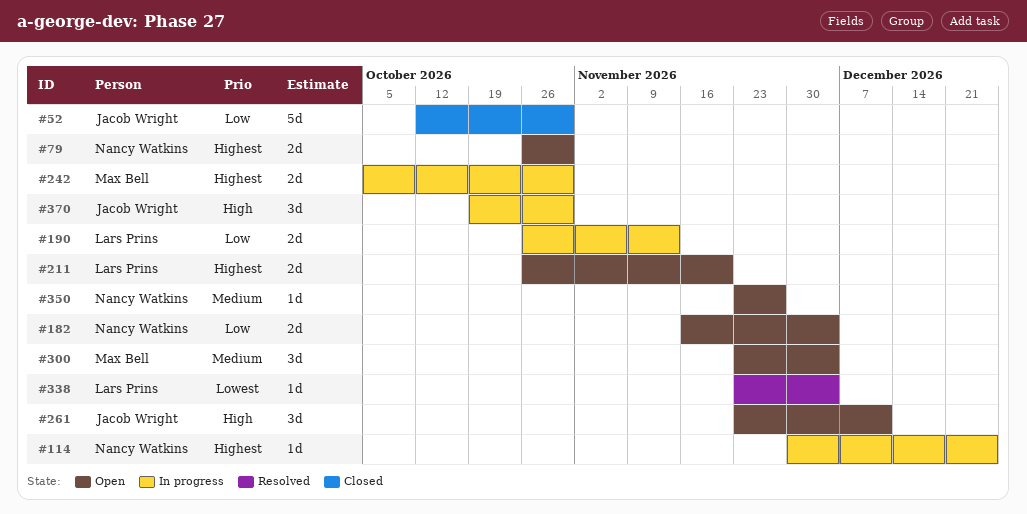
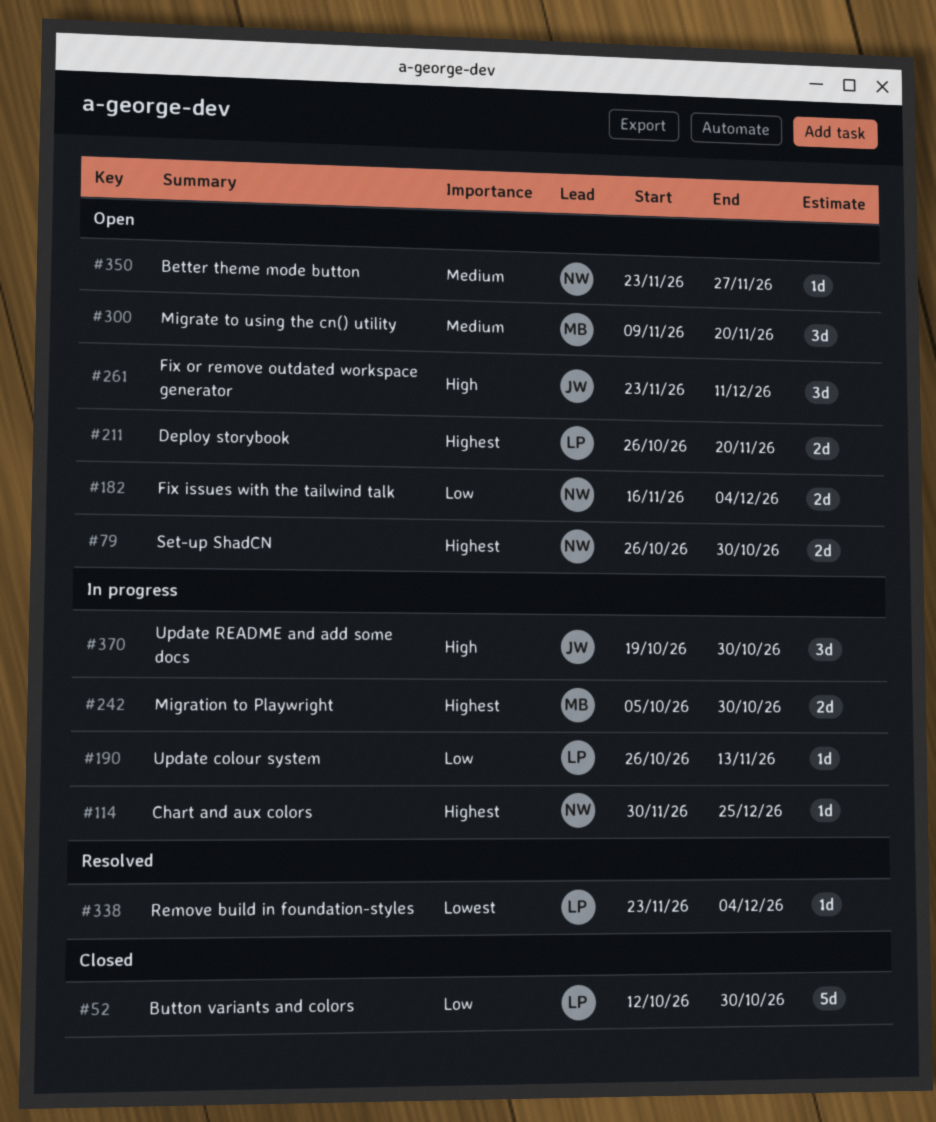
#52, owner: Jacob Wright -> Lars Prins
#190, estimate: 2d -> 1d
#300, start: Nov 23 -> Nov 9
#300, due: Dec 4 -> Nov 20

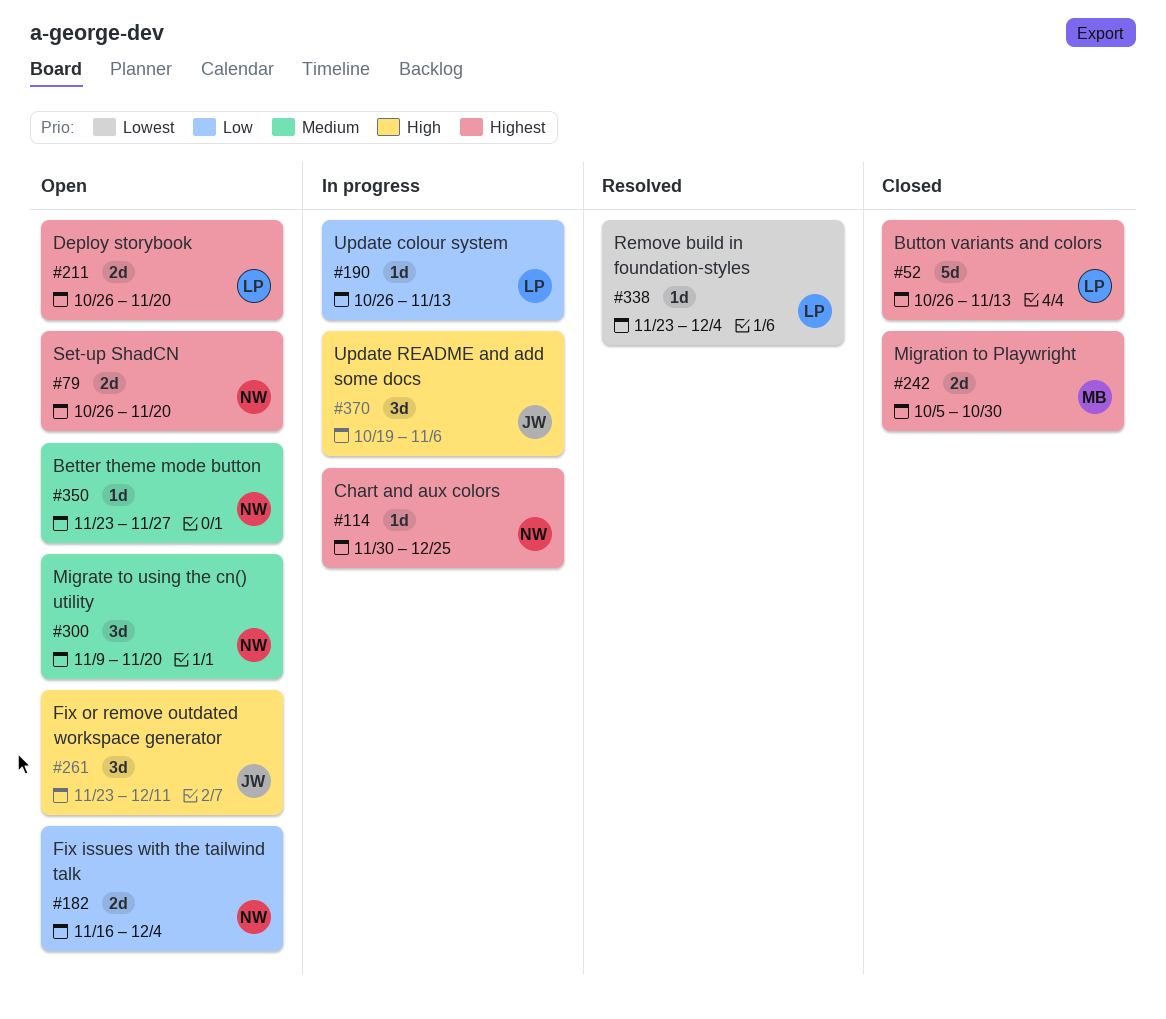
#52, priority: Low -> Highest
#52, start: Oct 12 -> Oct 26
#52, due: Oct 30 -> Nov 13
#79, due: Oct 30 -> Nov 20
#242, status: In progress -> Closed
#300, owner: MB -> NW
#370, due: Oct 30 -> Nov 6

